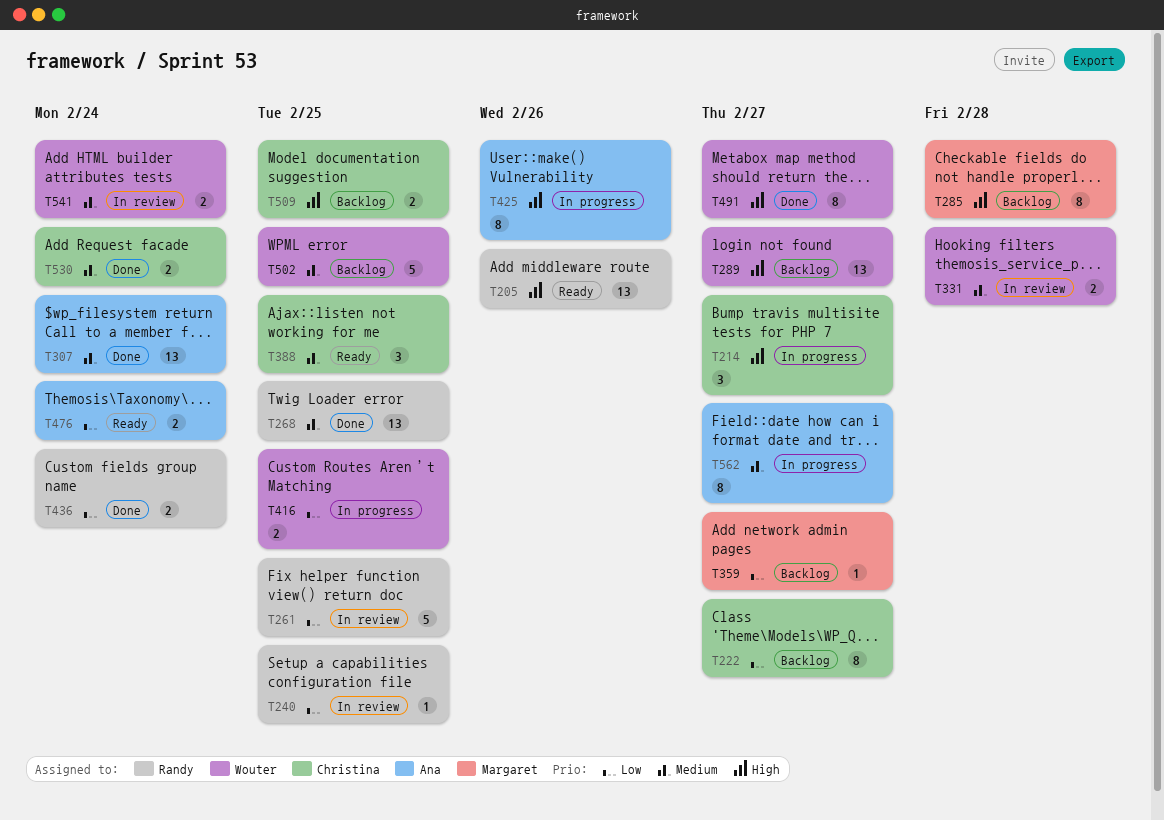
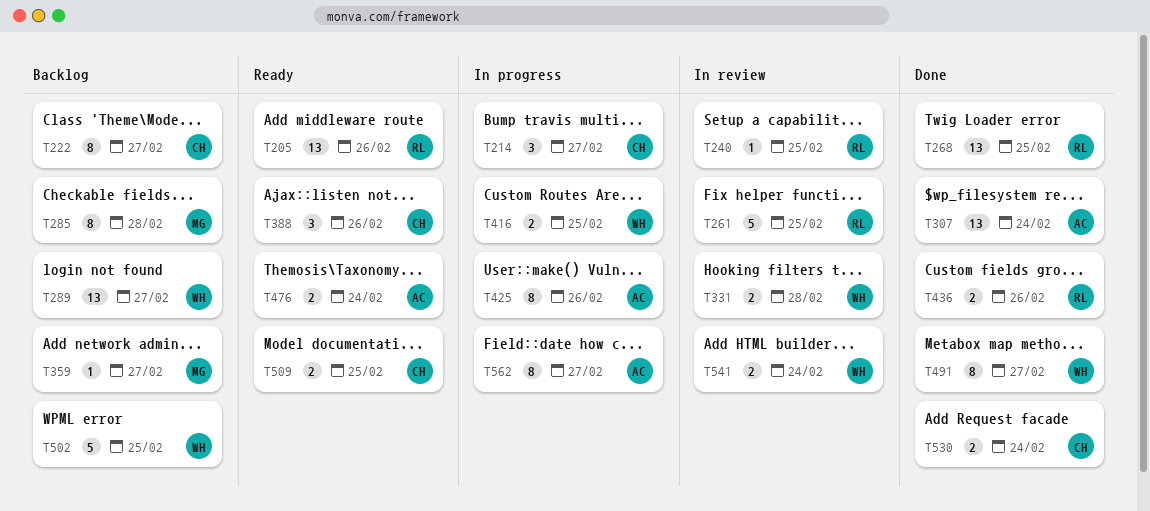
T388, due: Feb 25 -> Feb 26
T436, due: Feb 24 -> Feb 26
T509, status: Backlog -> Ready

